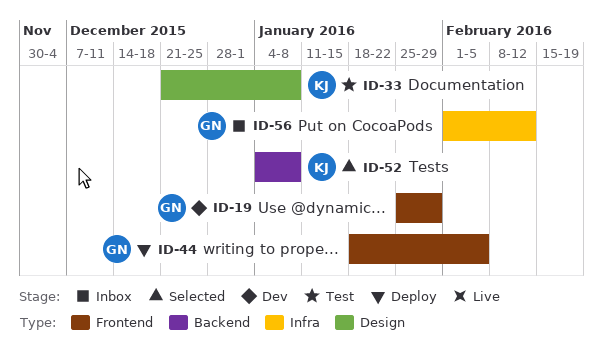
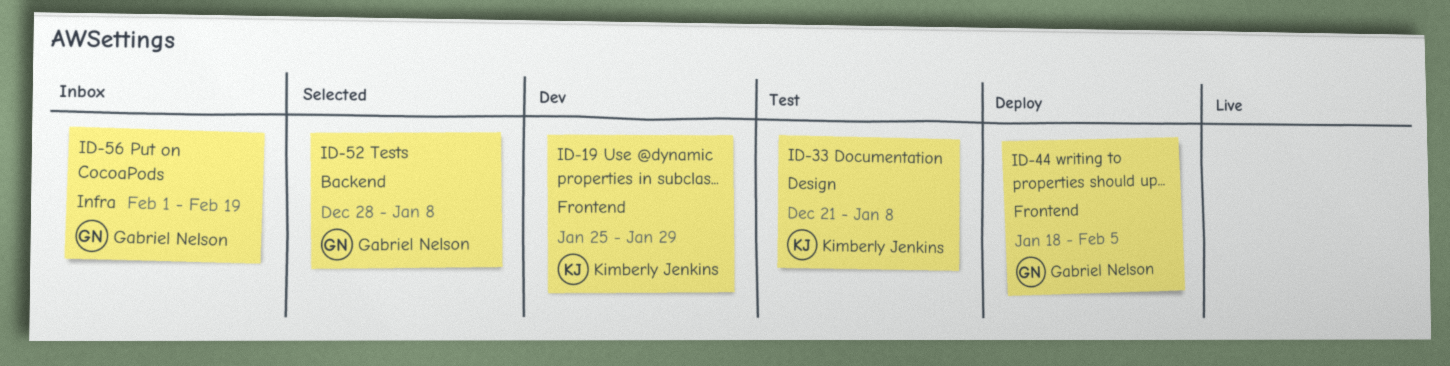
ID-19, owner: Gabriel Nelson -> Kimberly Jenkins
ID-52, owner: Kimberly Jenkins -> Gabriel Nelson
ID-52, start: Jan 4 -> Dec 28
ID-56, due: Feb 12 -> Feb 19

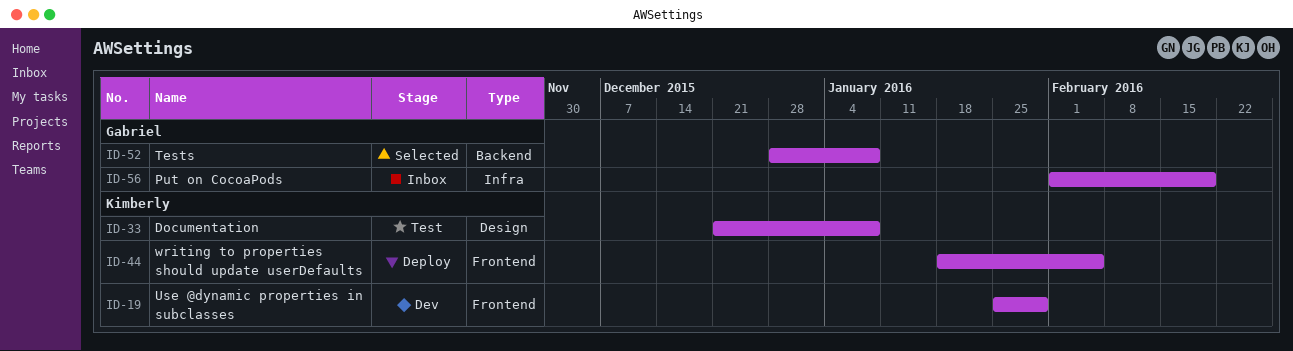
ID-44, owner: Gabriel Nelson -> Kimberly Jenkins

